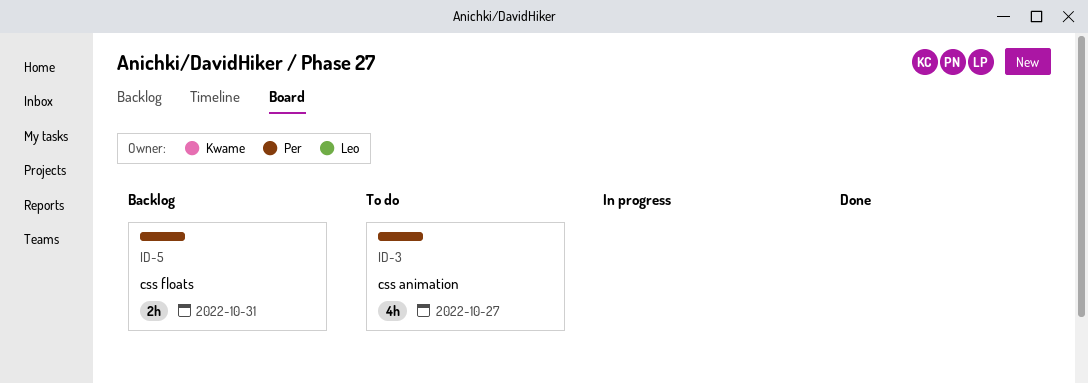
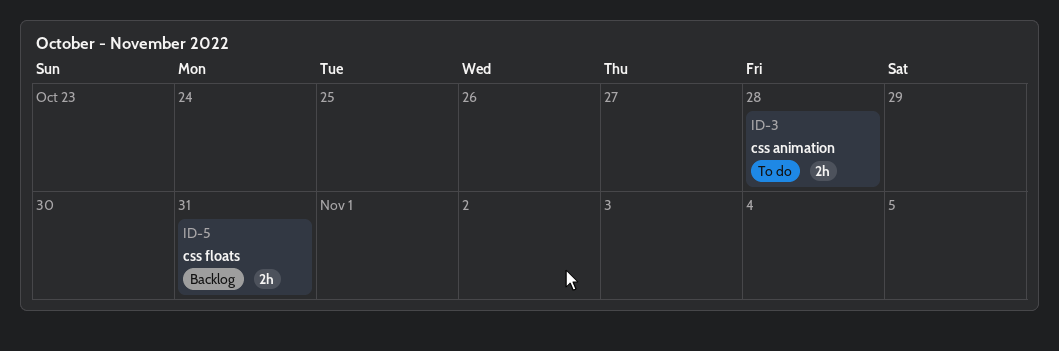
ID-3, estimate: 4h -> 2h
ID-3, due: Oct 27 -> Oct 28

